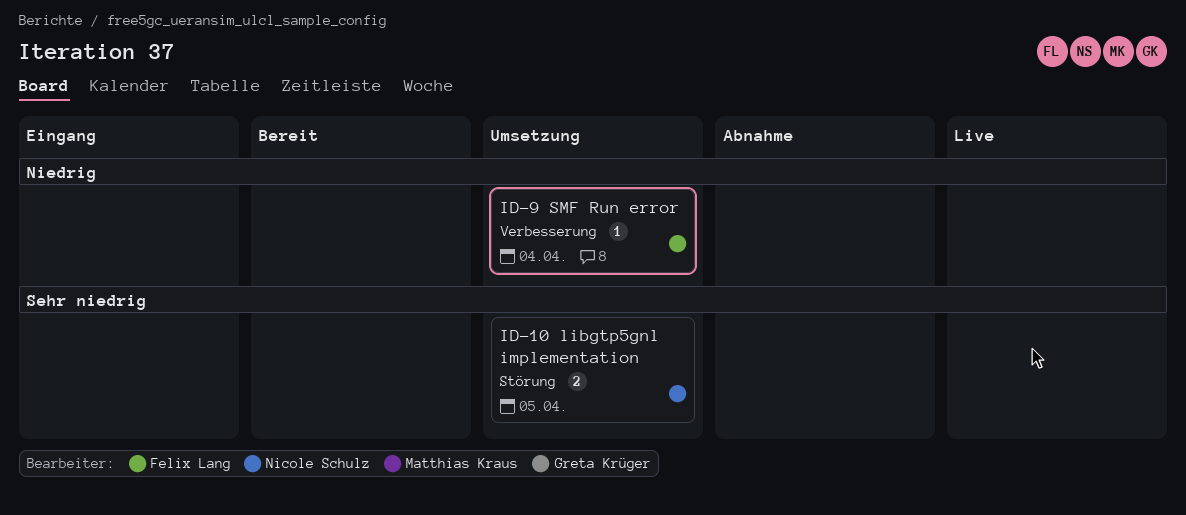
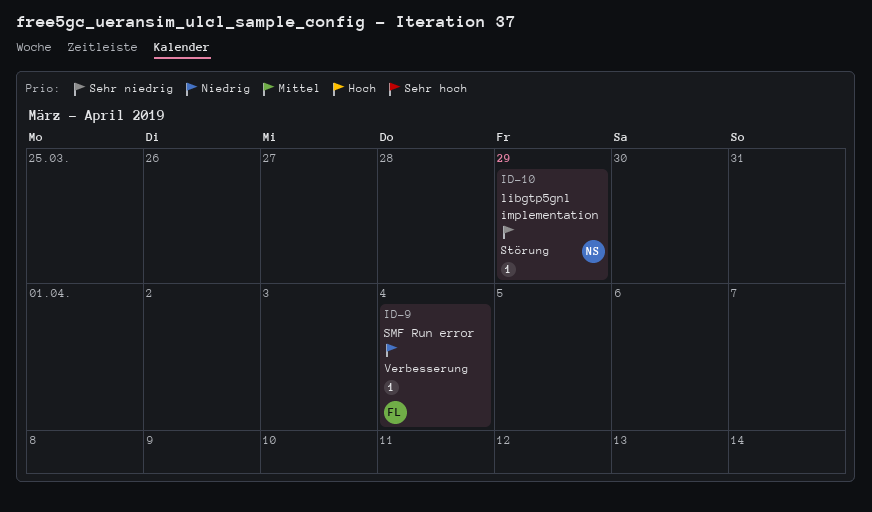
ID-10, estimate: 2 -> 1
ID-10, due: Apr 5 -> Mar 29

